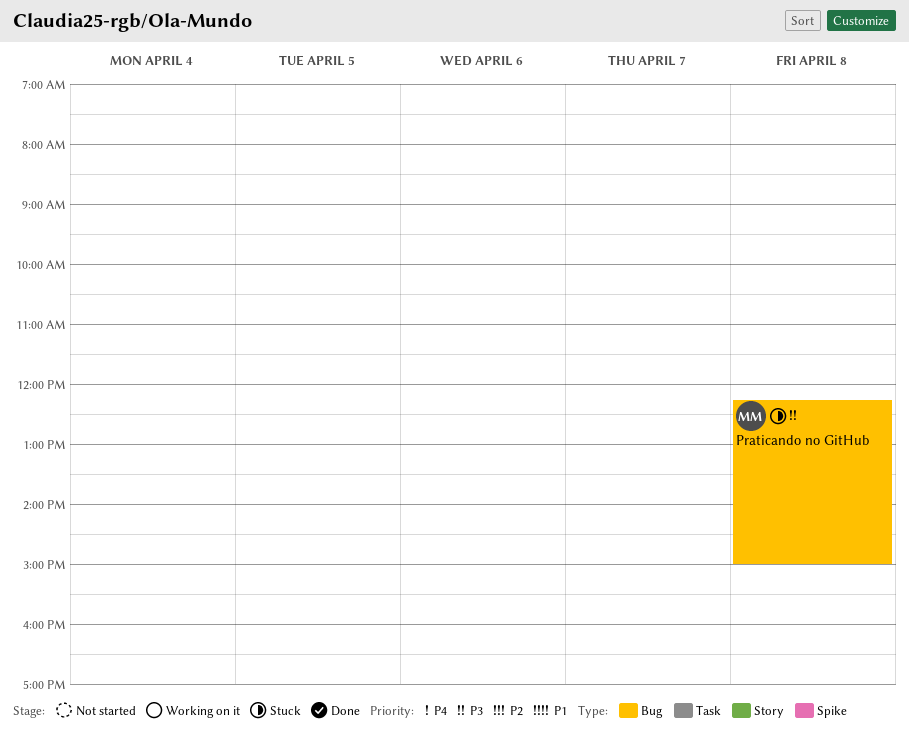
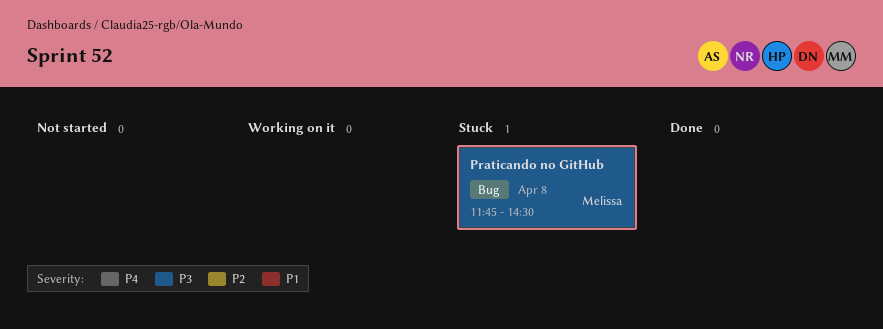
Praticando no GitHub, begins: 12:15 -> 11:45
Praticando no GitHub, ends: 15:00 -> 14:30

